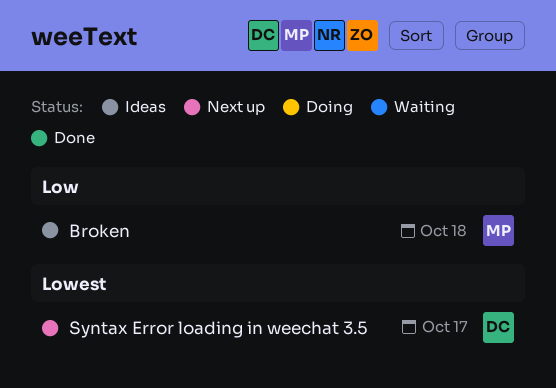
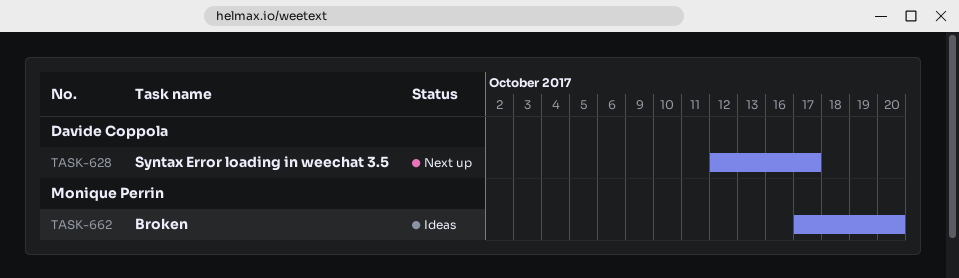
Broken, due: Oct 18 -> Oct 20

